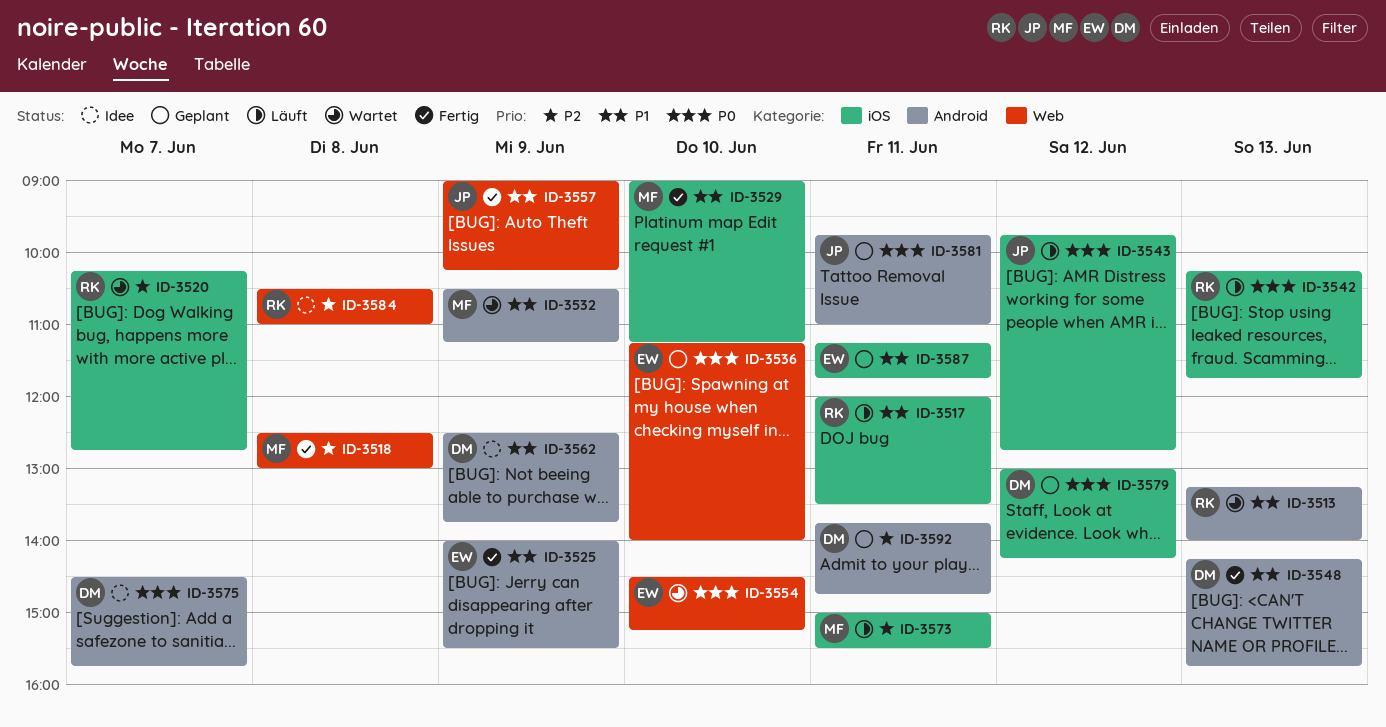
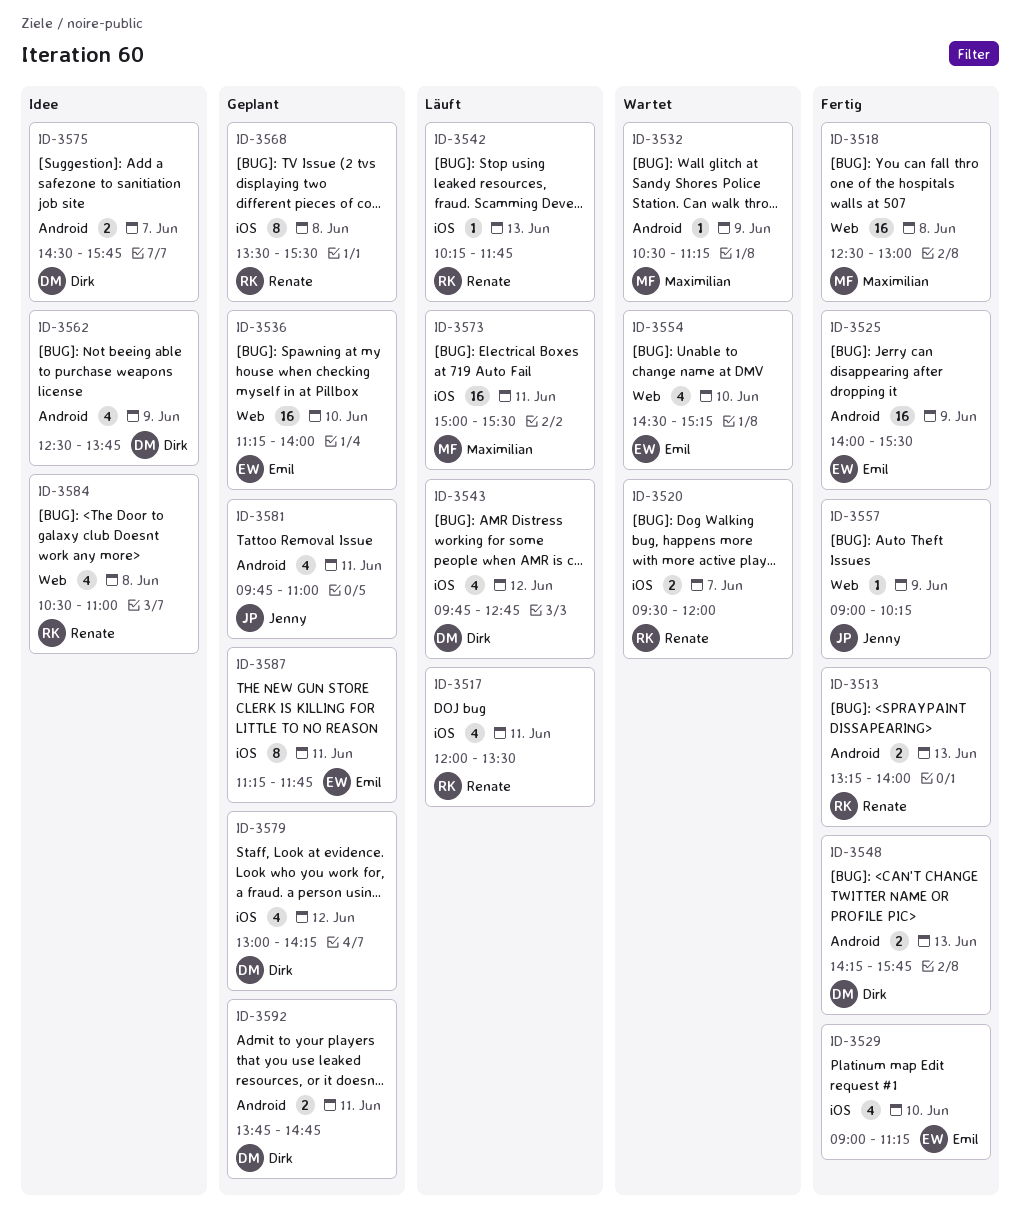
ID-3513, status: Wartet -> Fertig
ID-3520, begins: 10:15 -> 09:30
ID-3520, ends: 12:45 -> 12:00
ID-3529, owner: Maximilian -> Emil
ID-3543, owner: Jenny -> Dirk
ID-3568: none -> present

